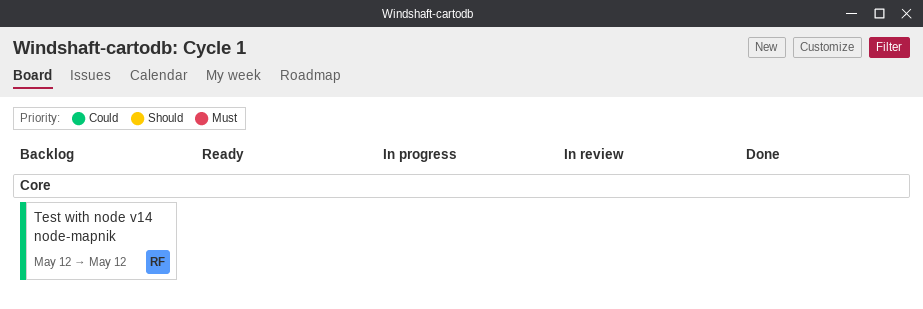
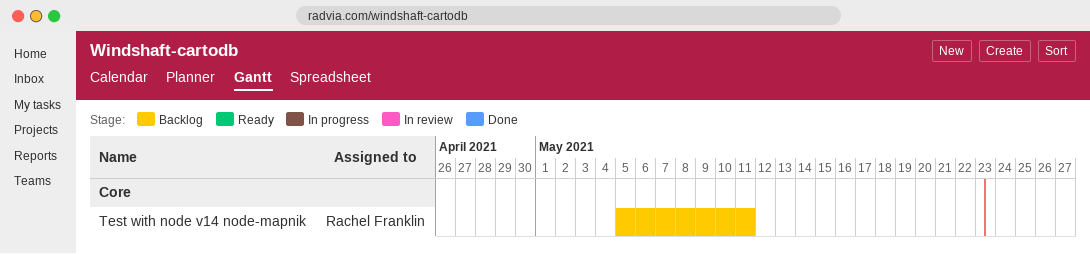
Test with node v14 node-mapnik, start: May 12 -> May 5
Test with node v14 node-mapnik, due: May 12 -> May 11

